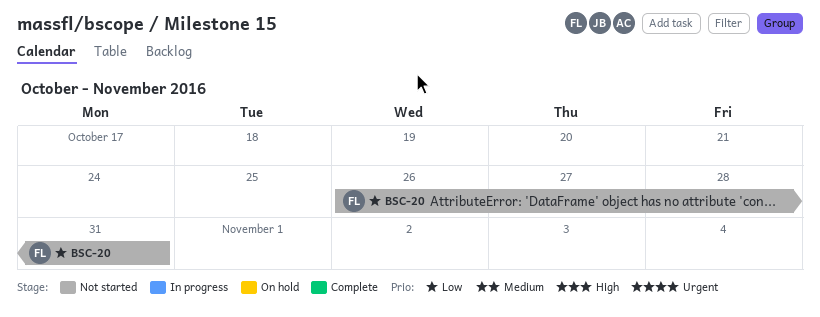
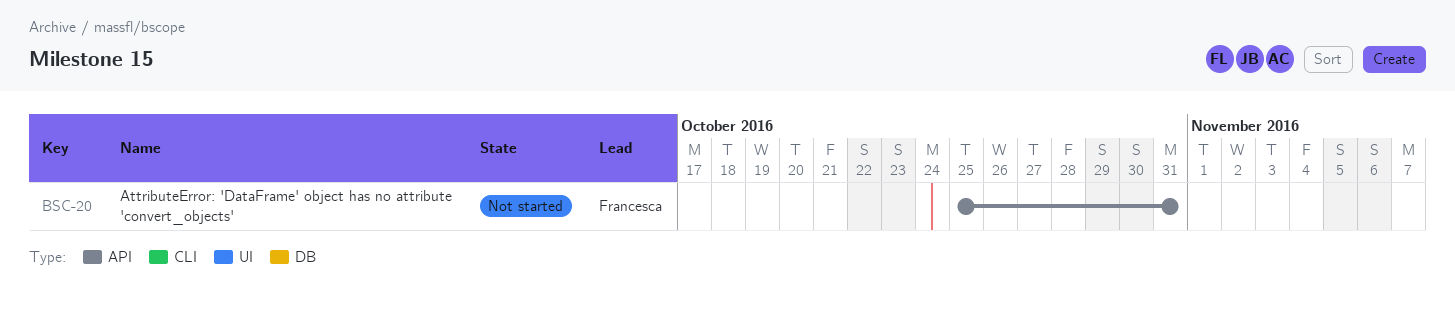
BSC-20, start: Oct 26 -> Oct 25

